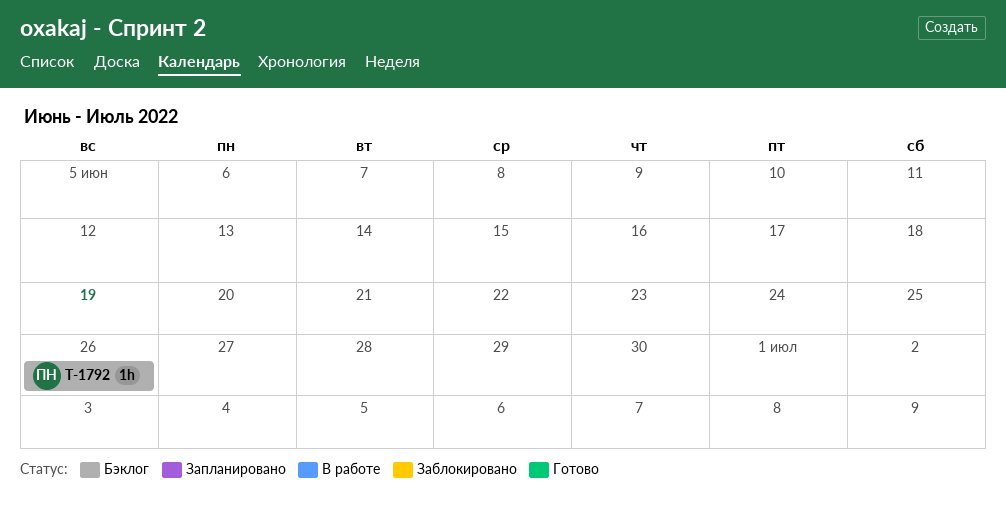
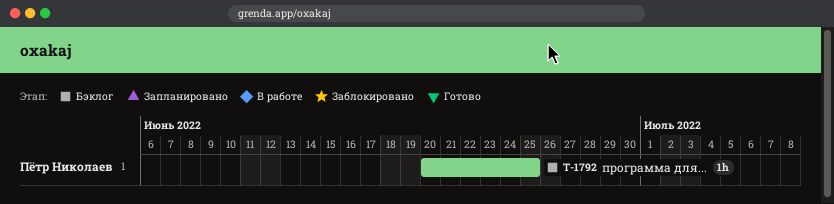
T-1792, start: Jun 26 -> Jun 20
T-1792, due: Jun 26 -> Jun 25

